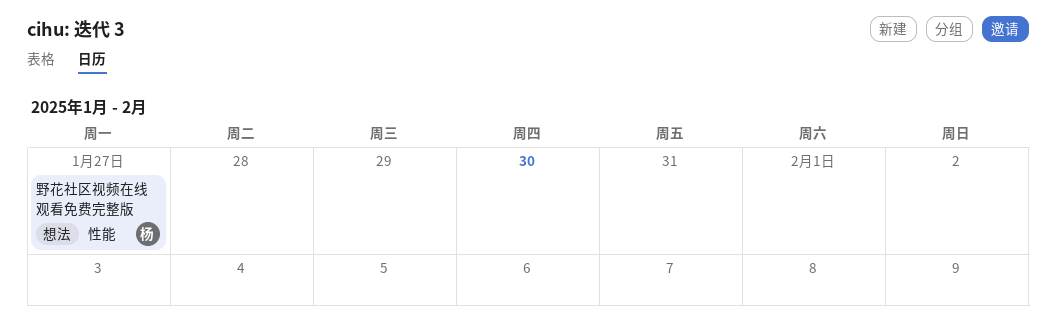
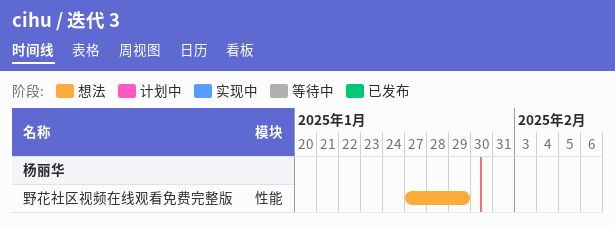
野花社区视频在线观看免费完整版, due: Jan 27 -> Jan 29

